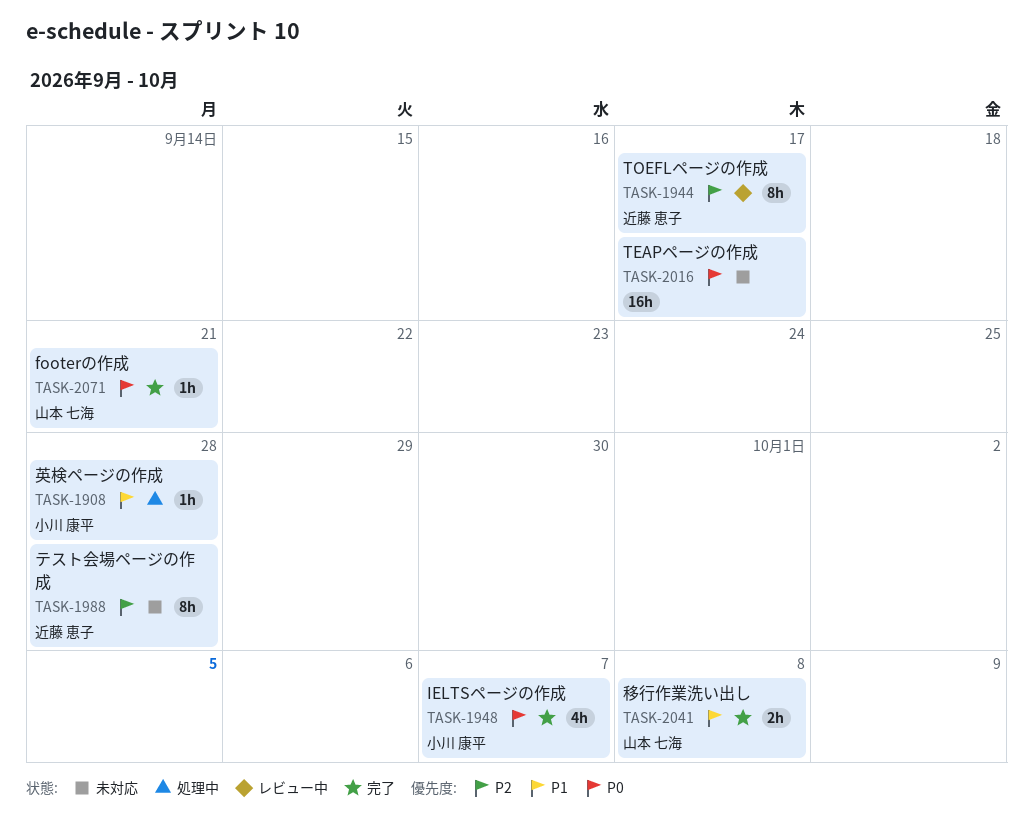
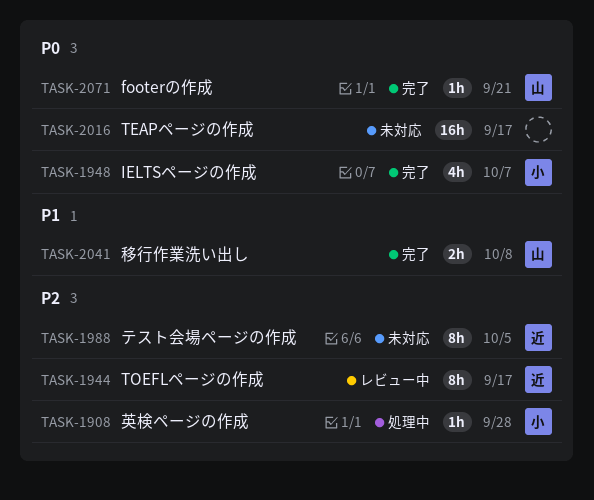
TASK-1908, priority: P1 -> P2
TASK-1988, due: Sep 28 -> Oct 5

